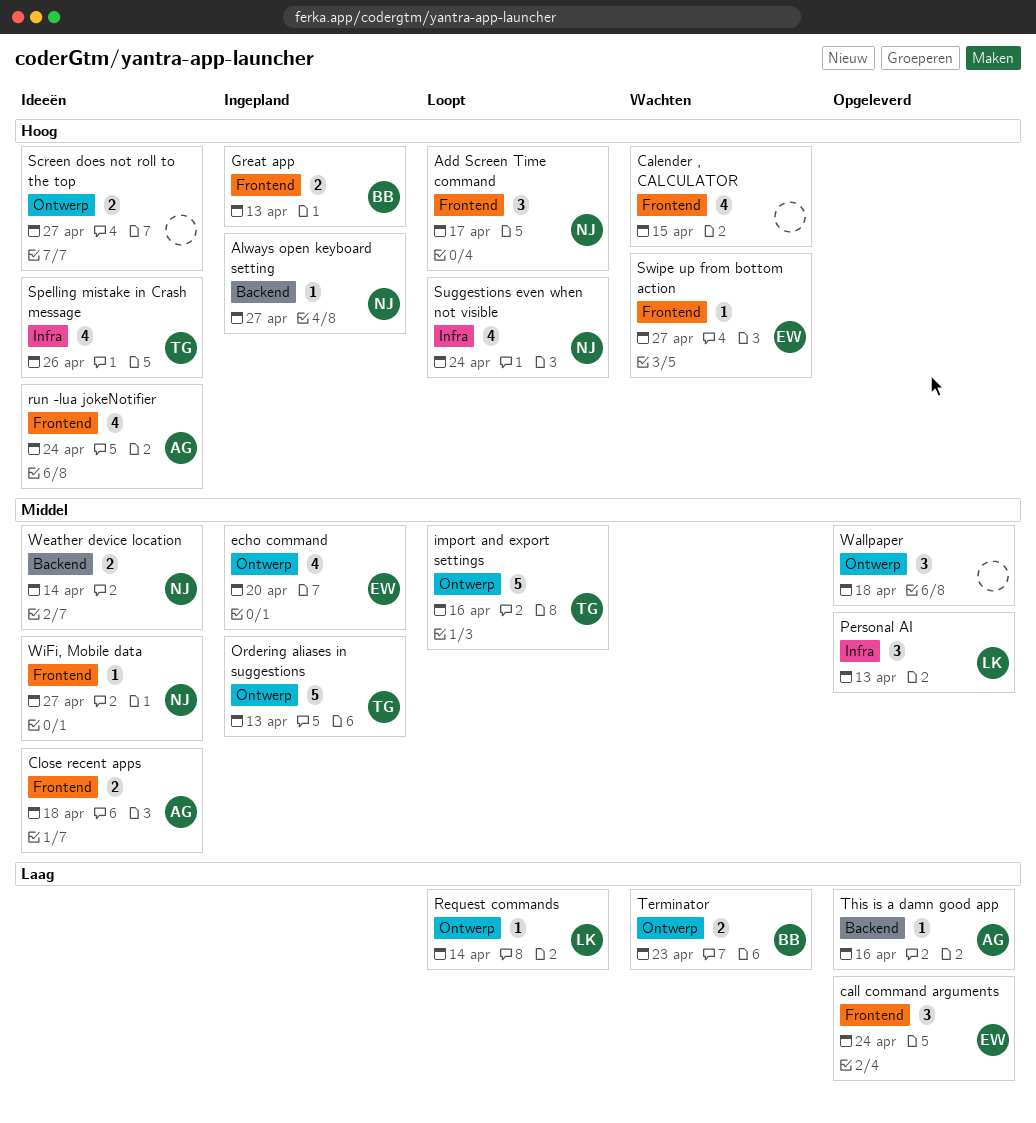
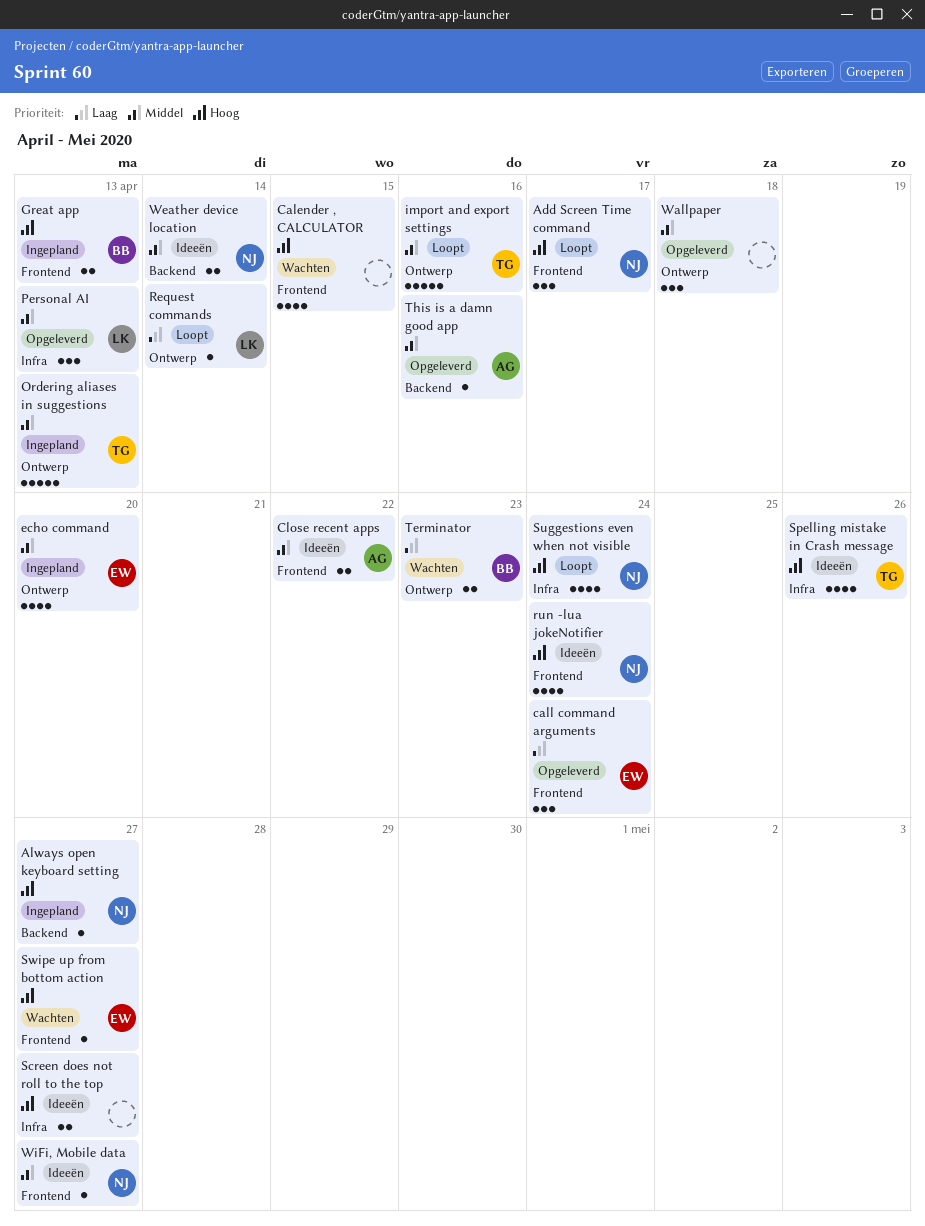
Close recent apps, due: Apr 18 -> Apr 22
run -lua jokeNotifier, owner: AG -> NJ
Screen does not roll to the top, label: Ontwerp -> Infra
This is a damn good app, priority: Laag -> Middel

